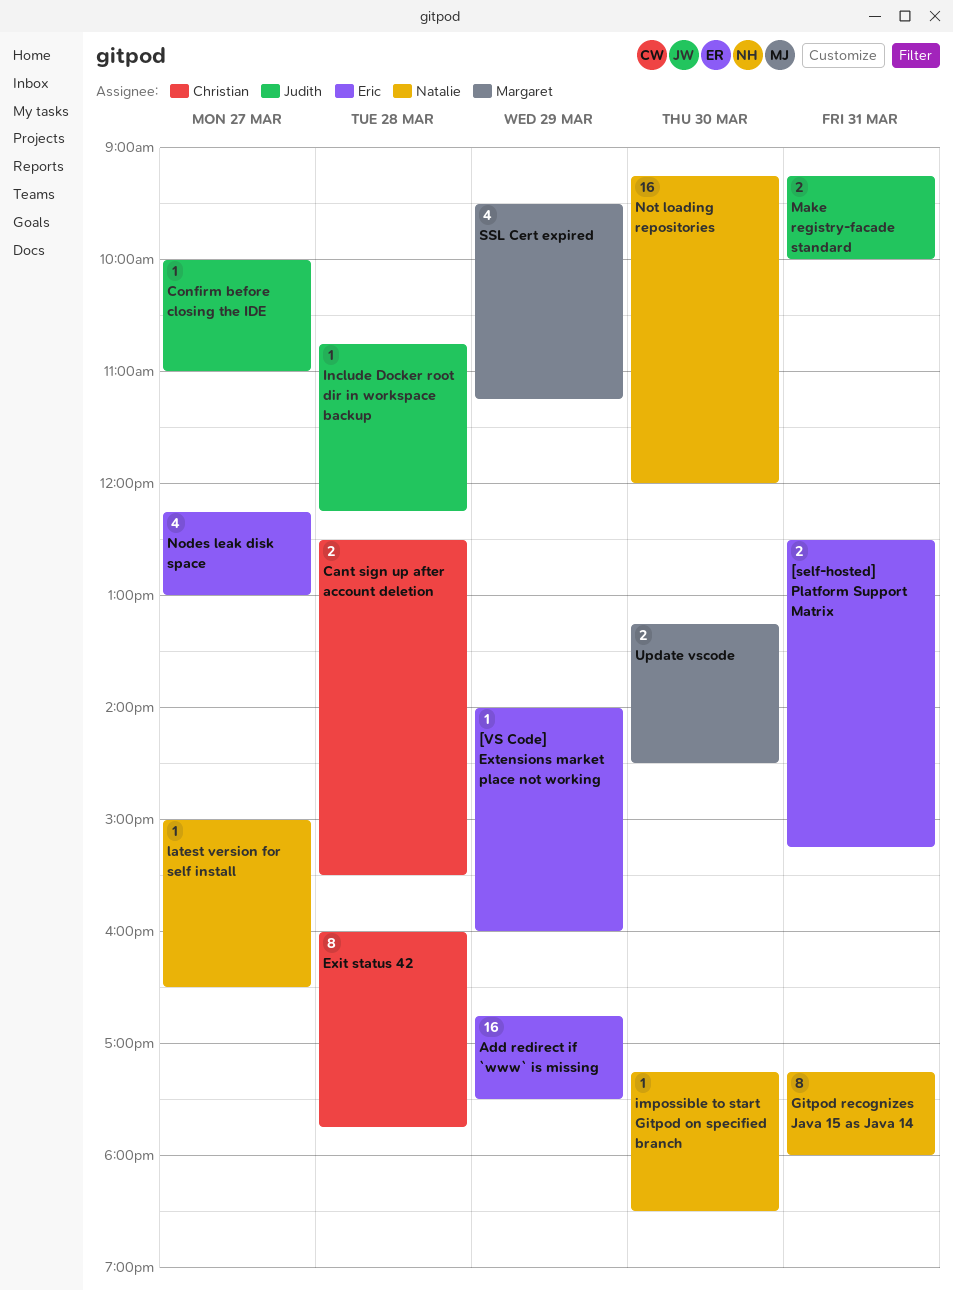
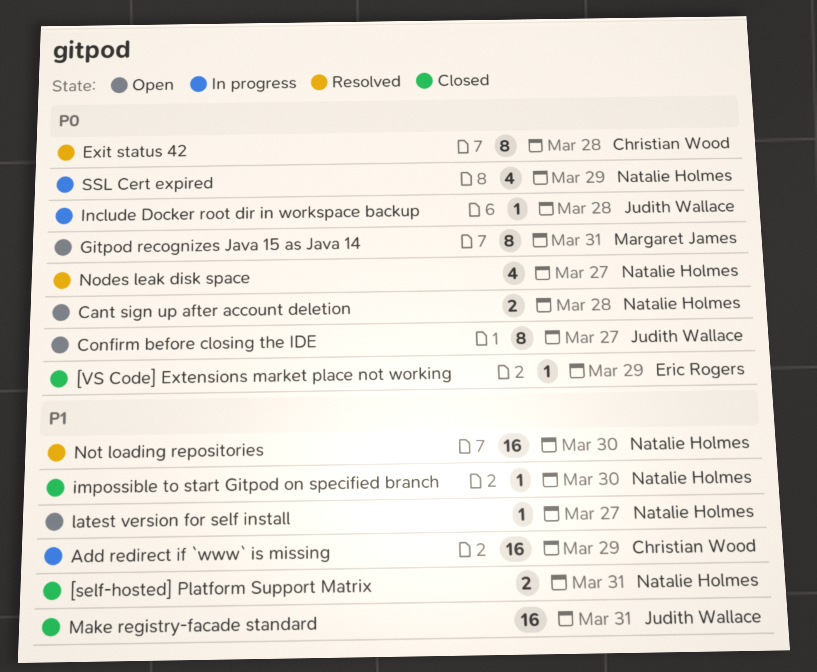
[self-hosted] Platform Support Matrix, owner: Eric Rogers -> Natalie Holmes
Add redirect if `www` is missing, owner: Eric Rogers -> Christian Wood
Cant sign up after account deletion, owner: Christian Wood -> Natalie Holmes
Confirm before closing the IDE, estimate: 1 -> 8
Gitpod recognizes Java 15 as Java 14, owner: Natalie Holmes -> Margaret James
Make registry-facade standard, estimate: 2 -> 16
Nodes leak disk space, owner: Eric Rogers -> Natalie Holmes
SSL Cert expired, owner: Margaret James -> Natalie Holmes
Update vscode: present -> none

